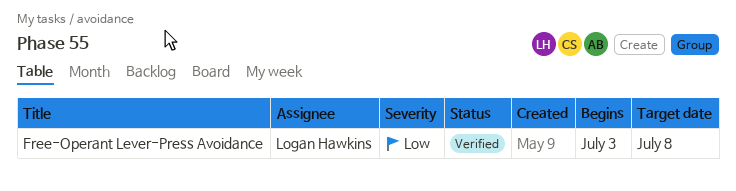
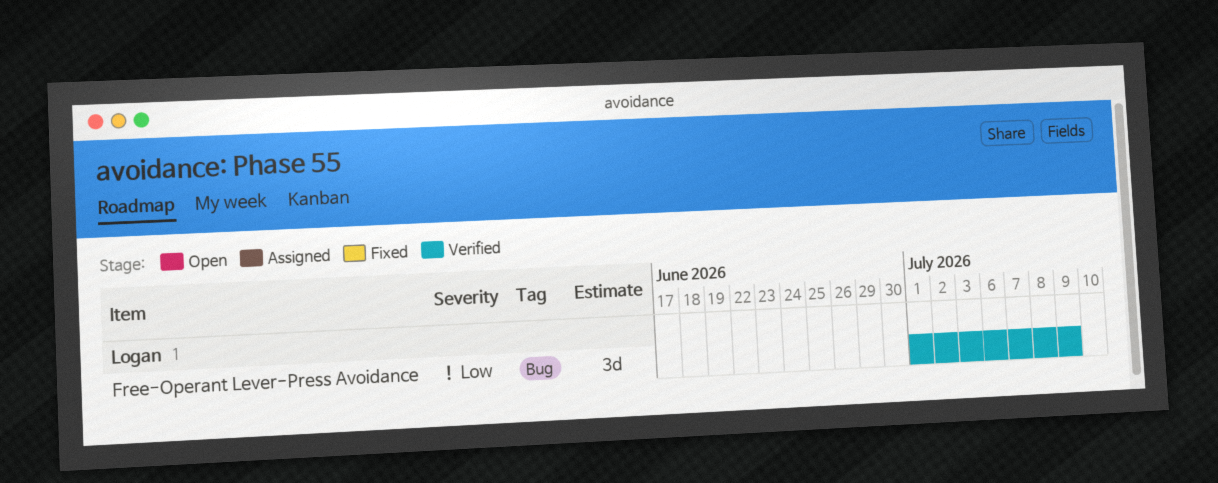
Free-Operant Lever-Press Avoidance, start: Jul 3 -> Jul 1
Free-Operant Lever-Press Avoidance, due: Jul 8 -> Jul 9

